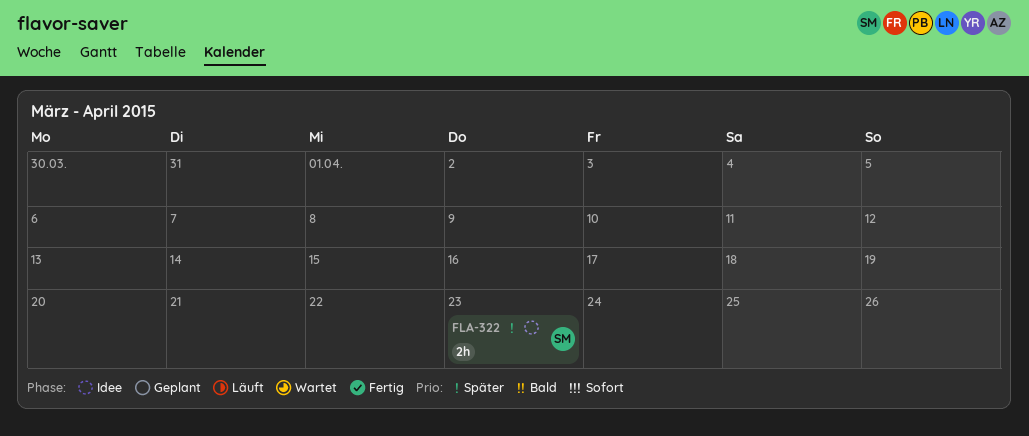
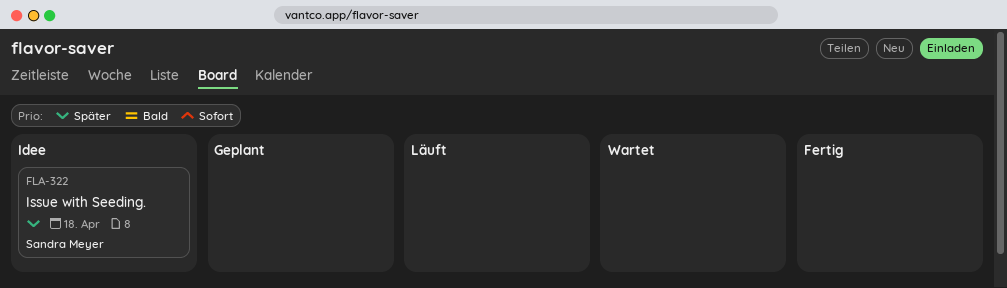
FLA-322, due: Apr 23 -> Apr 18

